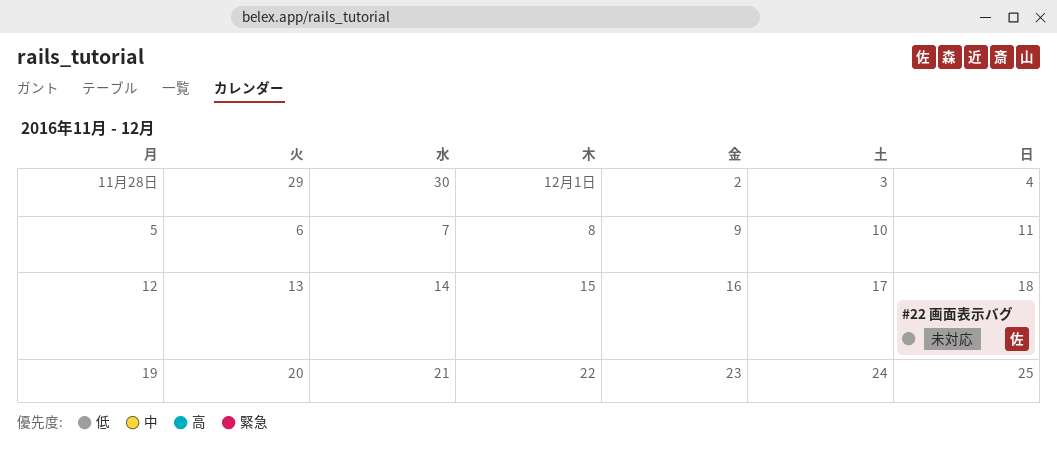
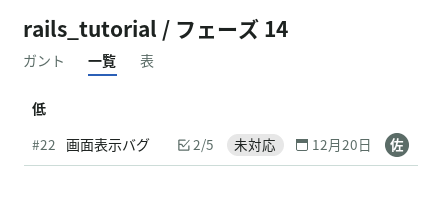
#22, due: Dec 18 -> Dec 20

